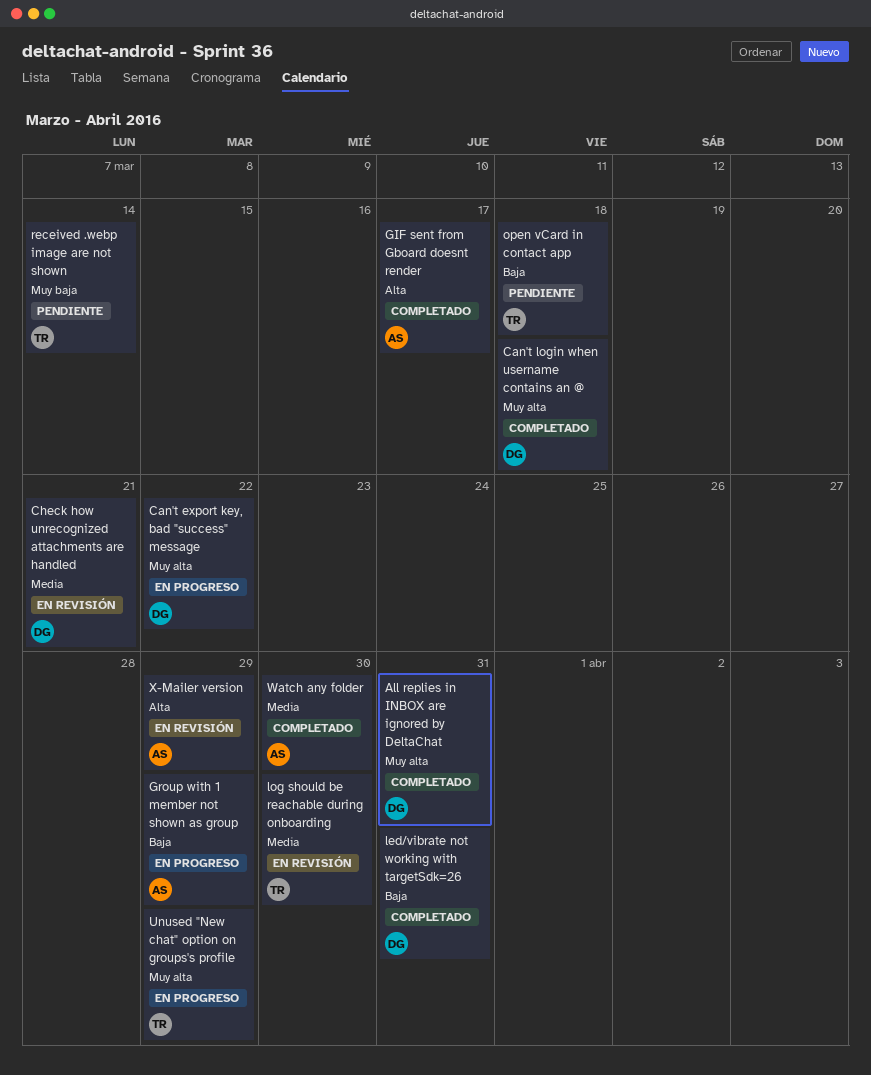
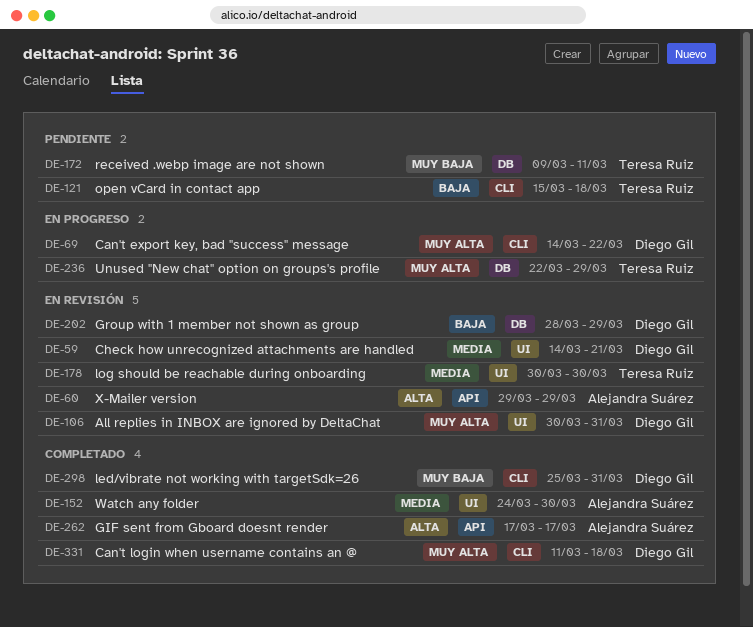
All replies in INBOX are ignored by DeltaChat, status: Completado -> En revisión
Group with 1 member not shown as group, status: En progreso -> En revisión
Group with 1 member not shown as group, owner: Alejandra Suárez -> Diego Gil
led/vibrate not working with targetSdk=26, priority: Baja -> Muy baja
received .webp image are not shown, due: Mar 14 -> Mar 11

